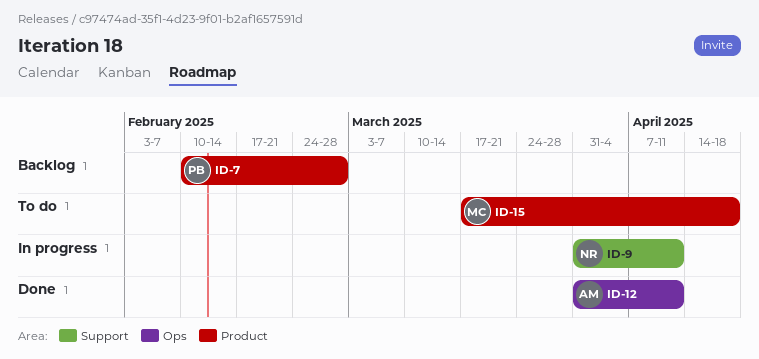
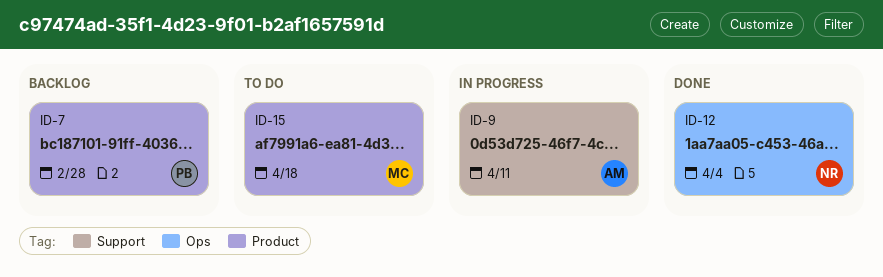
ID-9, owner: NR -> AM
ID-12, owner: AM -> NR
ID-12, due: Apr 11 -> Apr 4

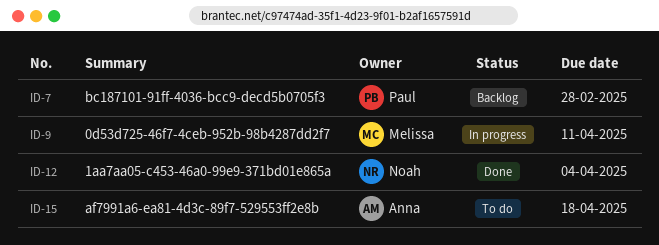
ID-9, owner: Anna -> Melissa
ID-15, owner: Melissa -> Anna

